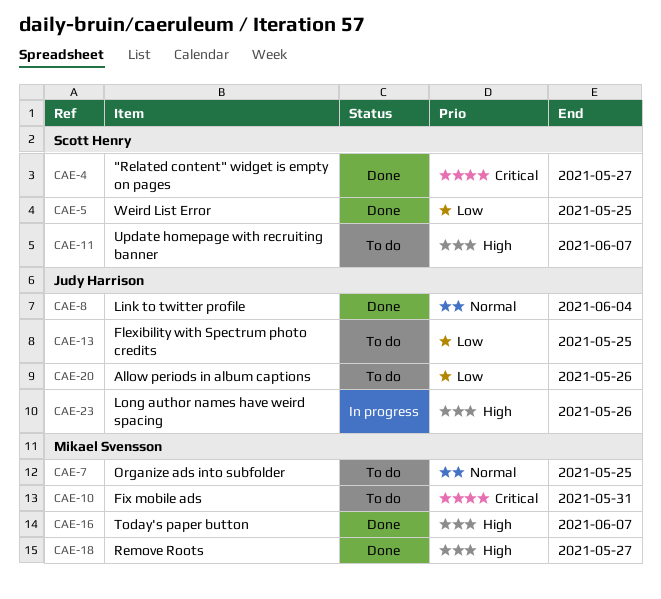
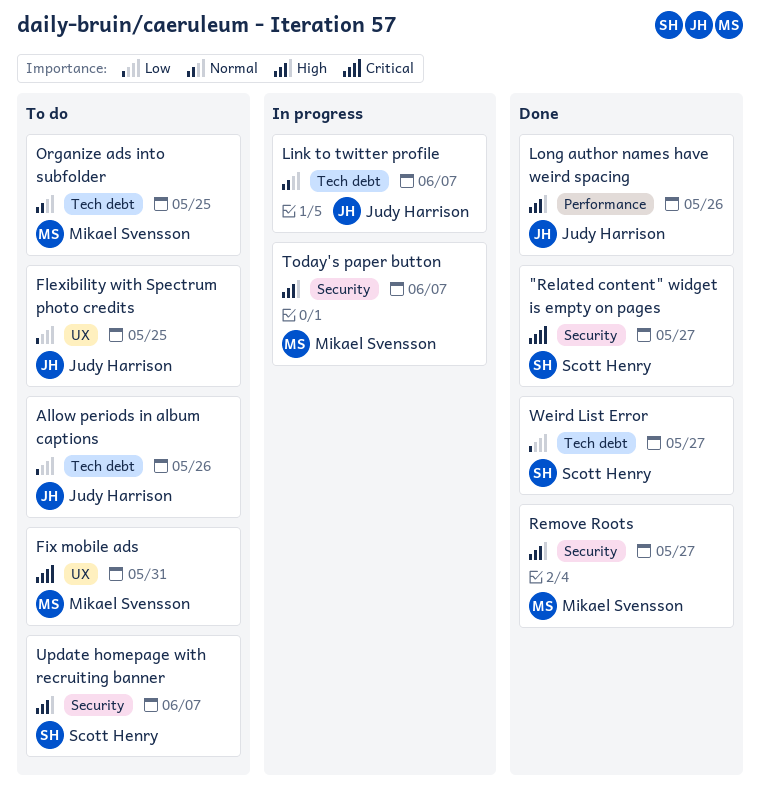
Link to twitter profile, status: Done -> In progress
Link to twitter profile, due: Jun 4 -> Jun 7
Long author names have weird spacing, status: In progress -> Done
Today's paper button, status: Done -> In progress
Weird List Error, due: May 25 -> May 27

